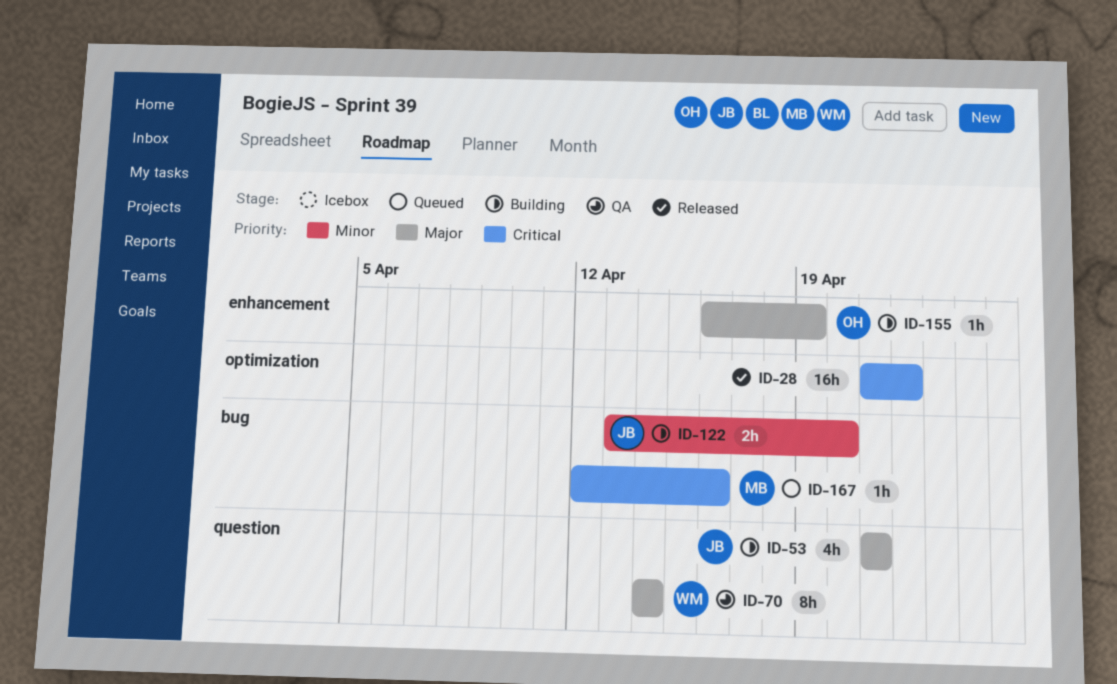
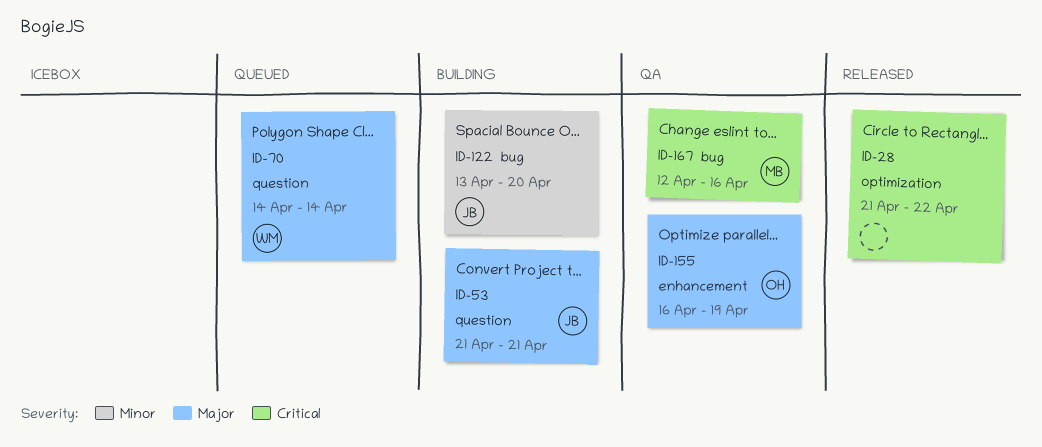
ID-70, status: QA -> Queued
ID-155, status: Building -> QA
ID-167, status: Queued -> QA

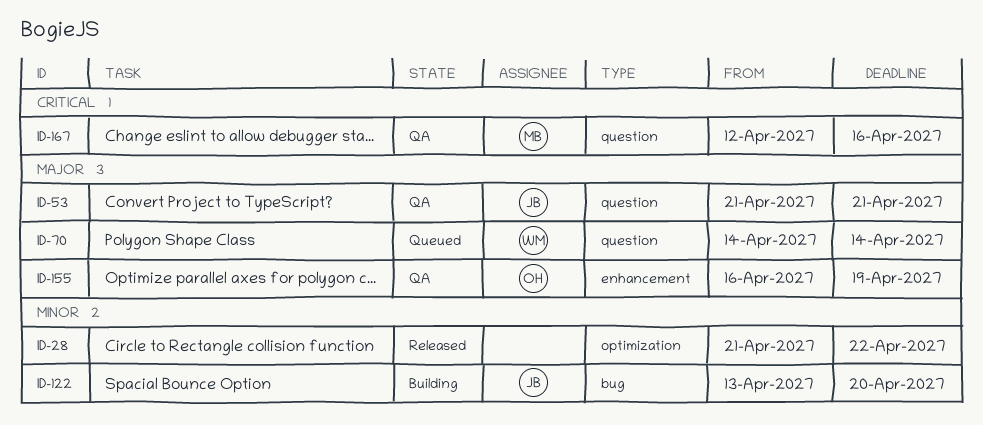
ID-28, priority: Critical -> Minor
ID-53, status: Building -> QA
ID-167, label: bug -> question

